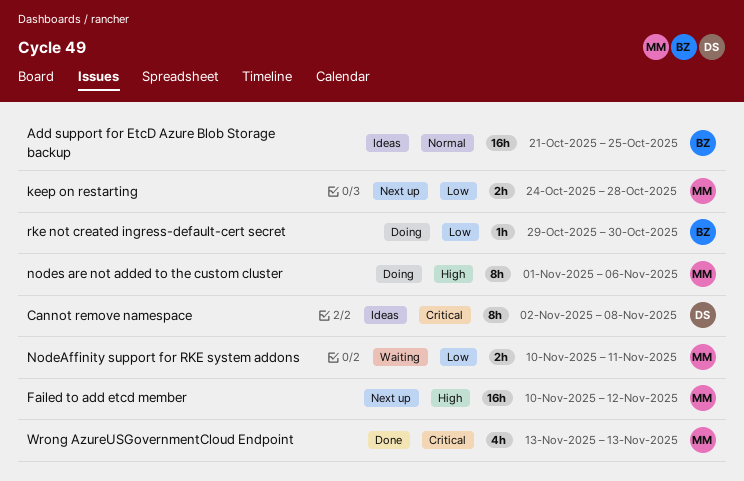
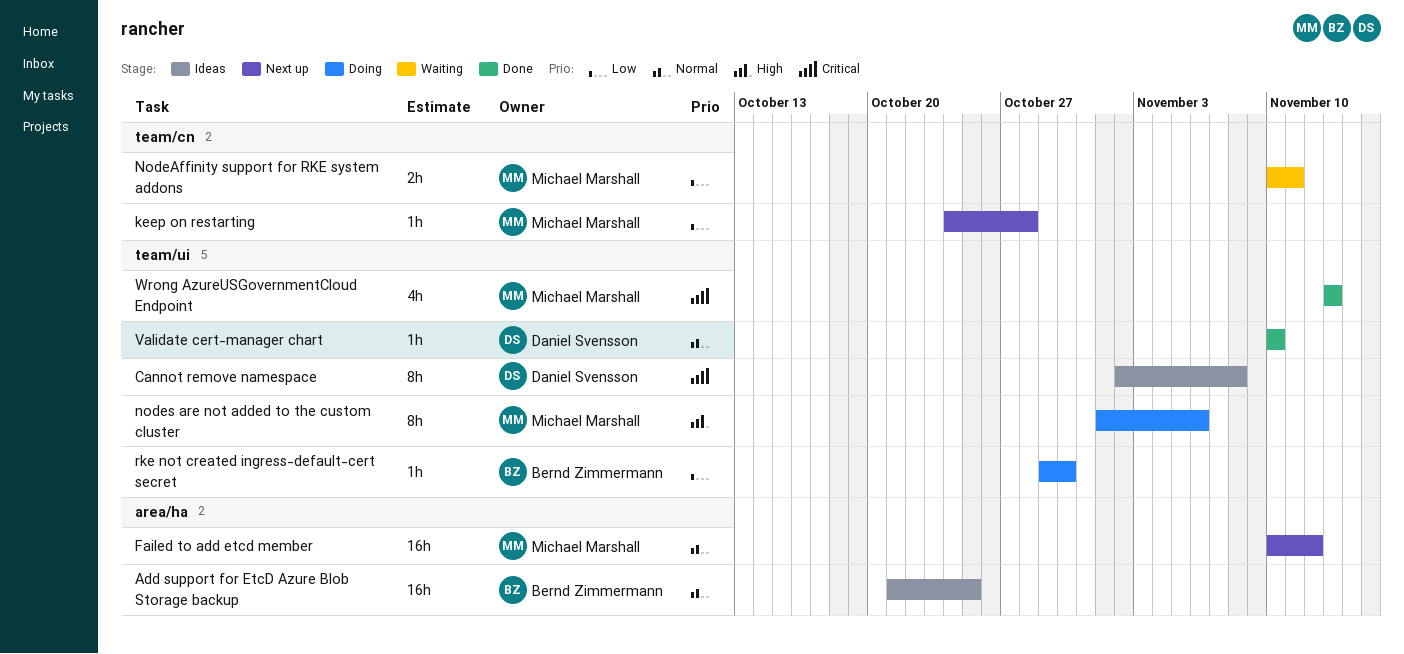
Failed to add etcd member, priority: High -> Normal
keep on restarting, estimate: 2h -> 1h
Validate cert-manager chart: none -> present

